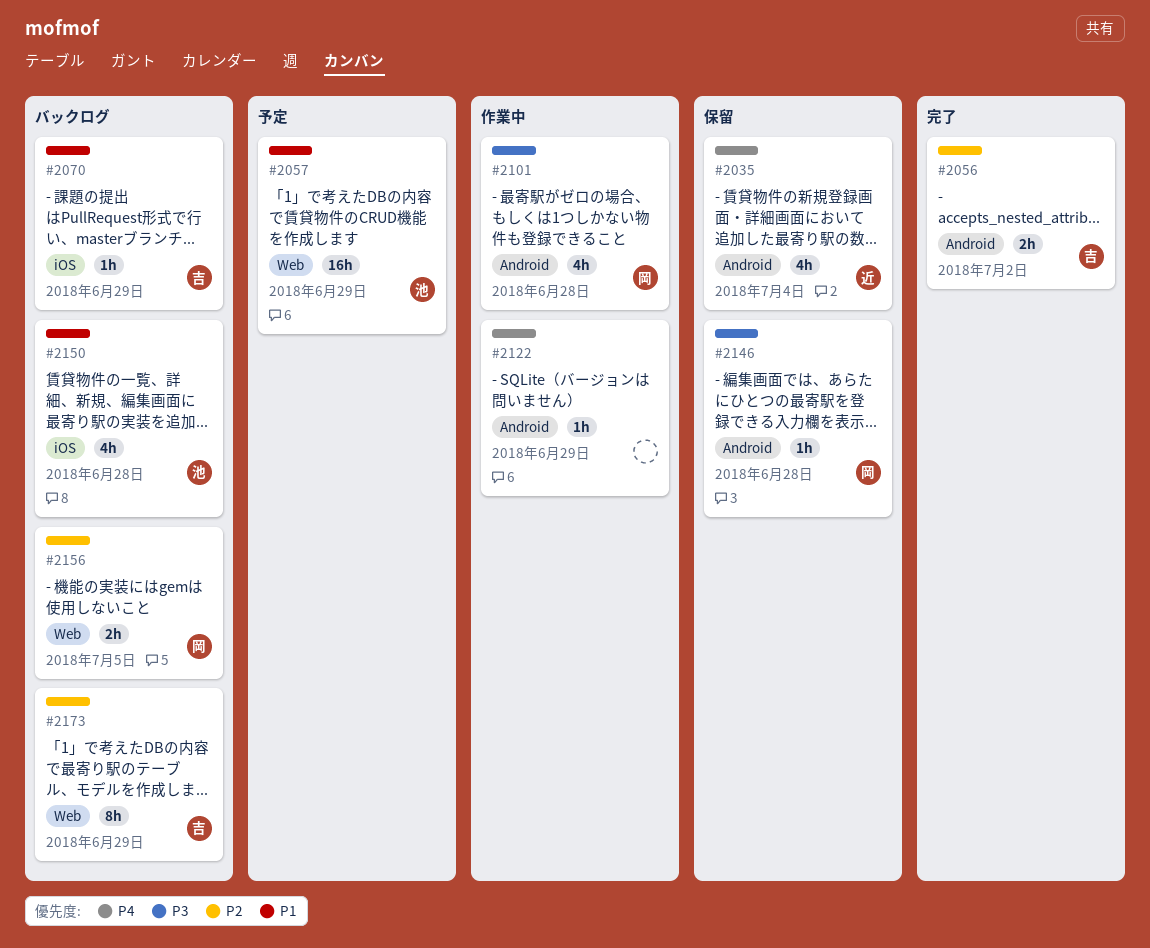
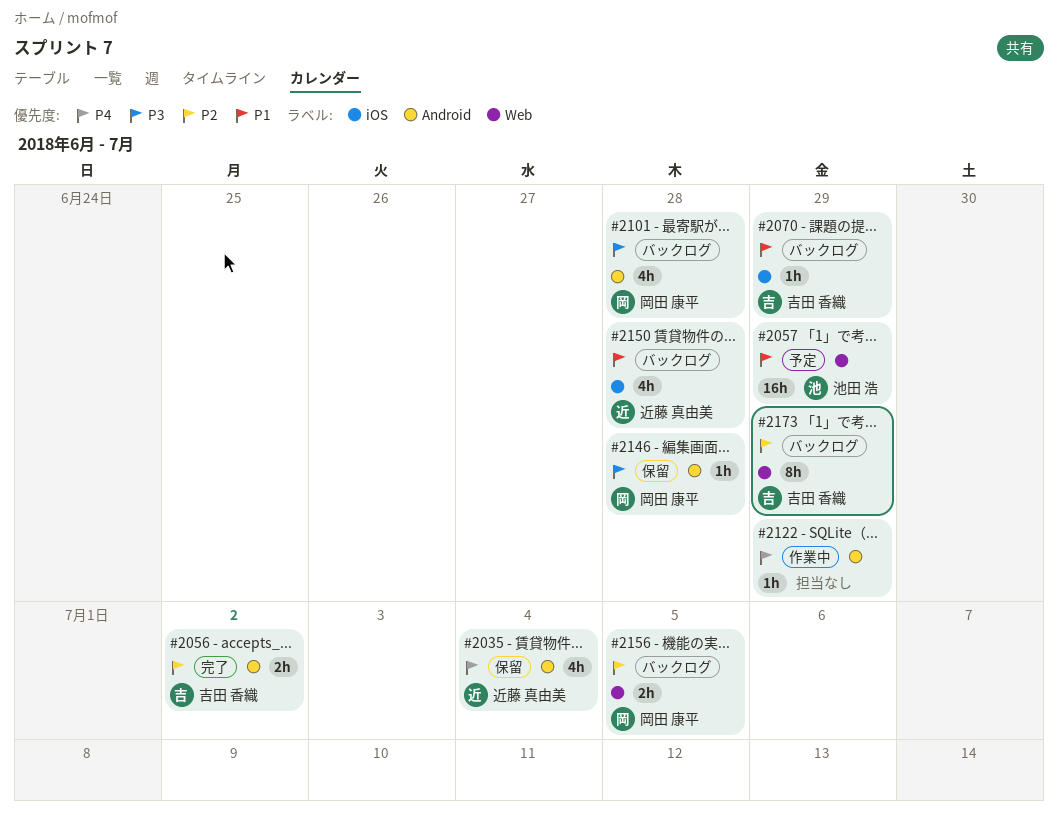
#2101, status: 作業中 -> バックログ
#2150, owner: 池田 浩 -> 近藤 真由美

